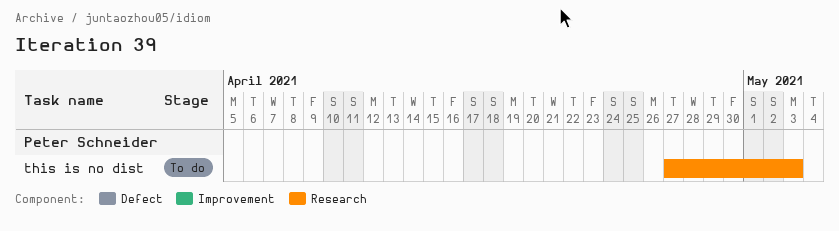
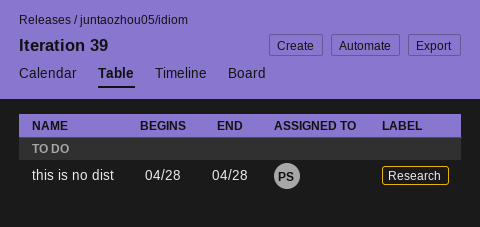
this is no dist, start: Apr 27 -> Apr 28
this is no dist, due: May 3 -> Apr 28

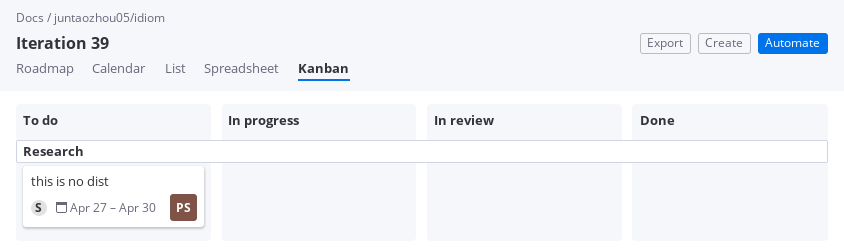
this is no dist, start: Apr 28 -> Apr 27
this is no dist, due: Apr 28 -> Apr 30

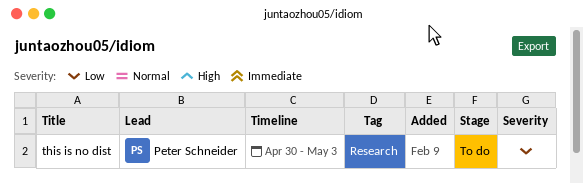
this is no dist, start: Apr 27 -> Apr 30
this is no dist, due: Apr 30 -> May 3

